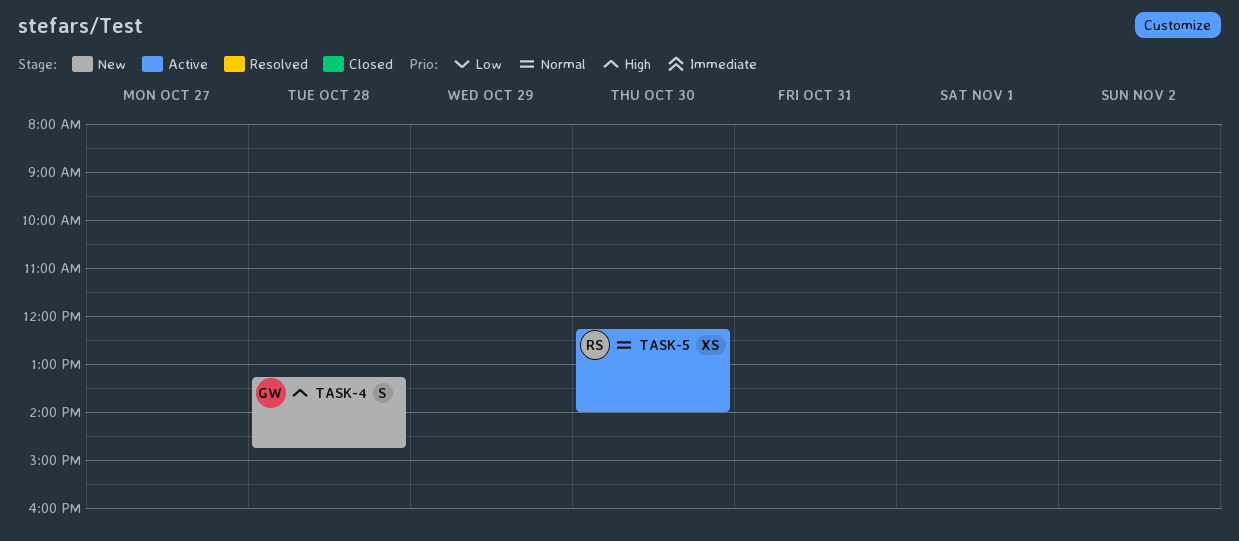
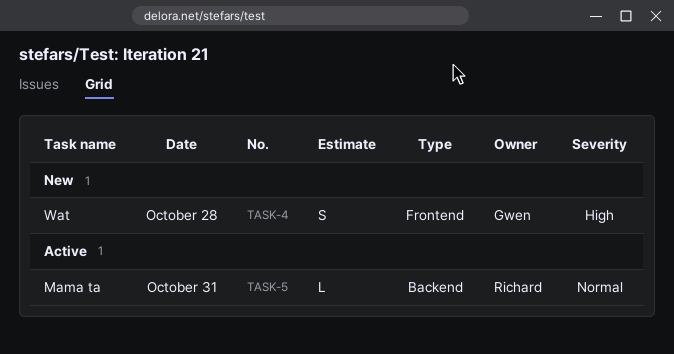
TASK-5, estimate: XS -> L
TASK-5, day: Oct 30 -> Oct 31

